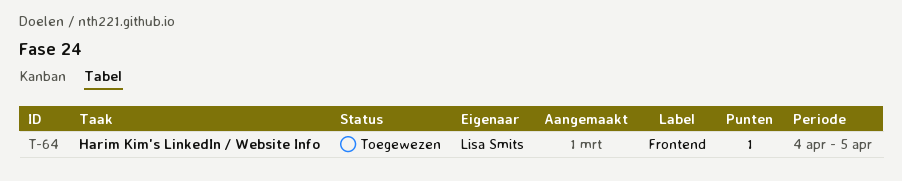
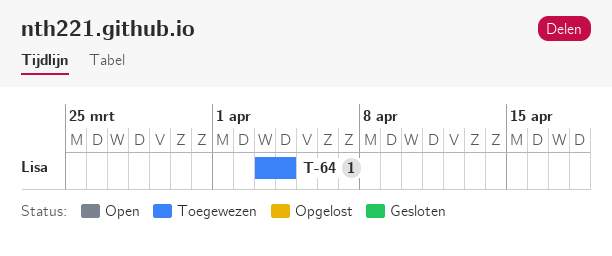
T-64, start: Apr 4 -> Apr 3
T-64, due: Apr 5 -> Apr 4

